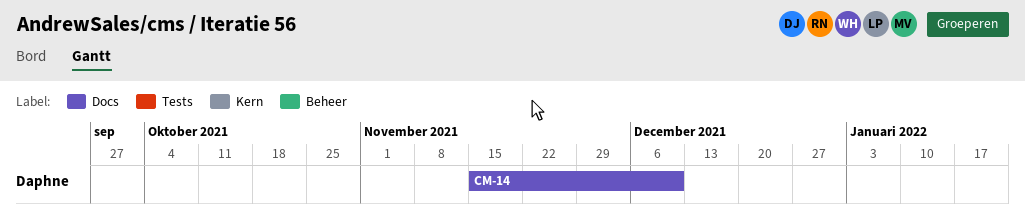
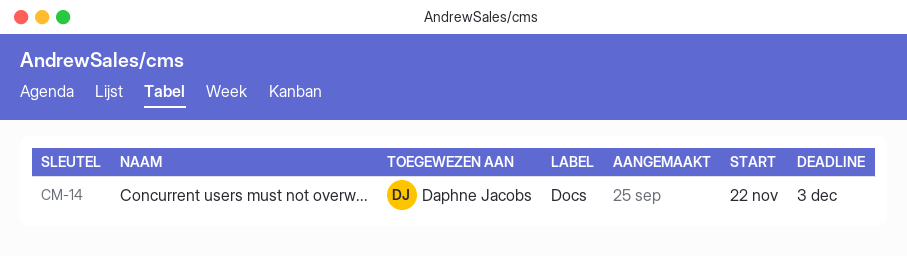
CM-14, start: Nov 15 -> Nov 22
CM-14, due: Dec 10 -> Dec 3

